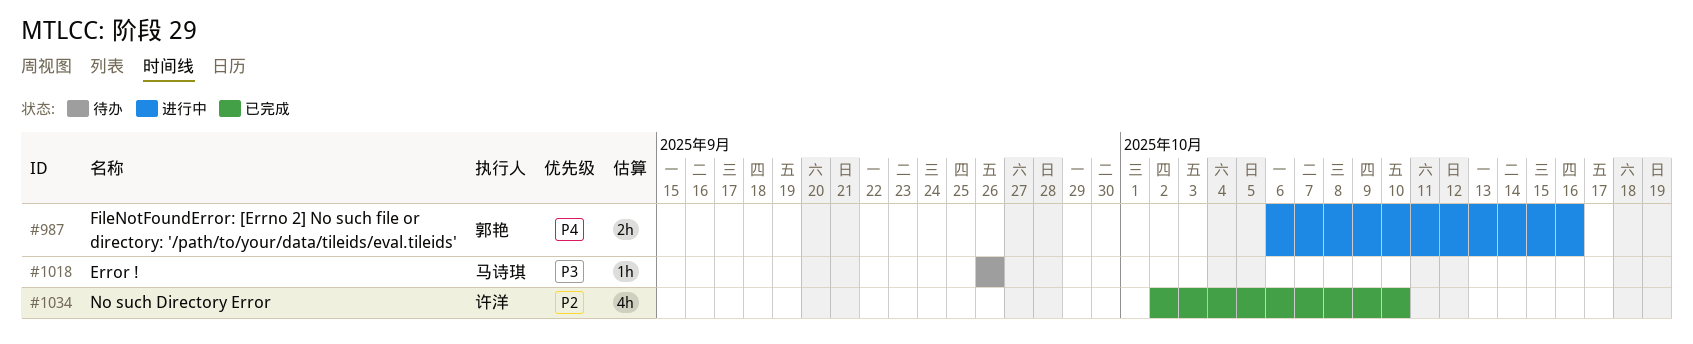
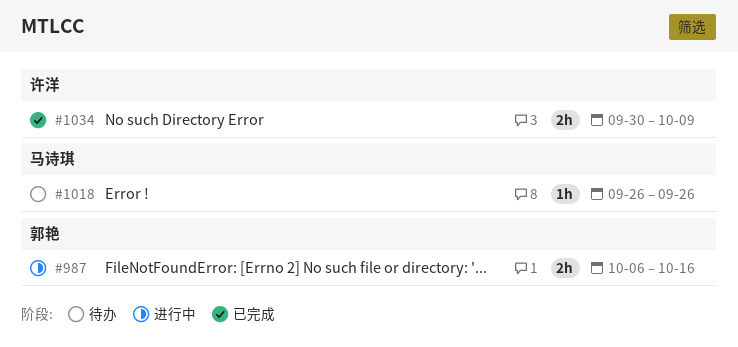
#1034, estimate: 4h -> 2h
#1034, start: Oct 2 -> Sep 30
#1034, due: Oct 10 -> Oct 9

